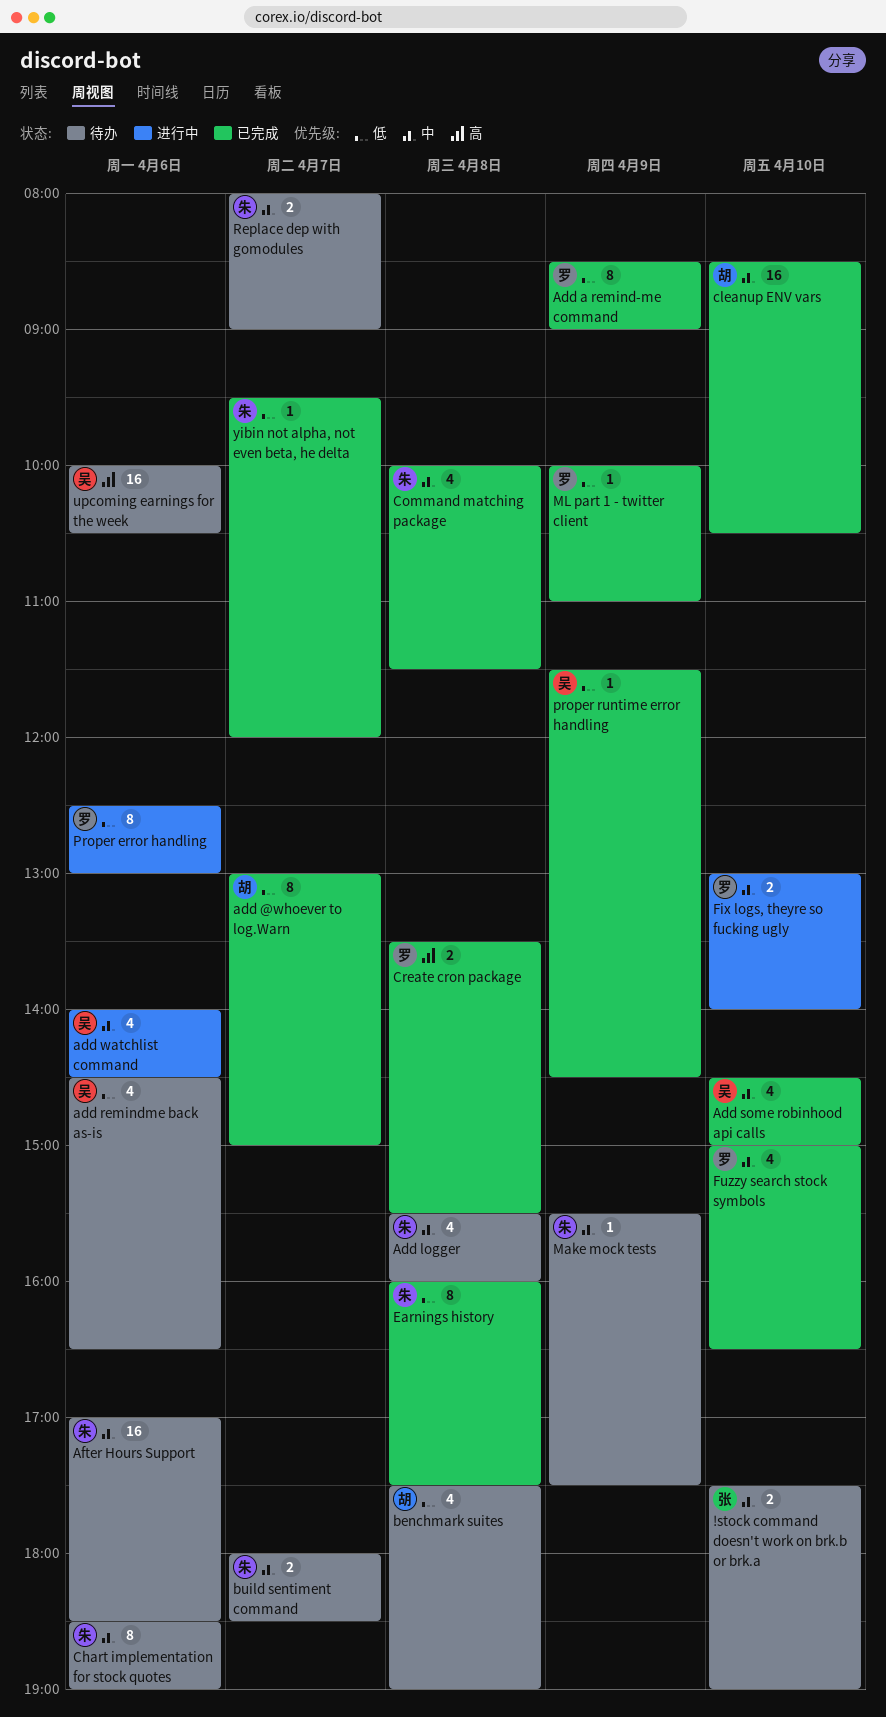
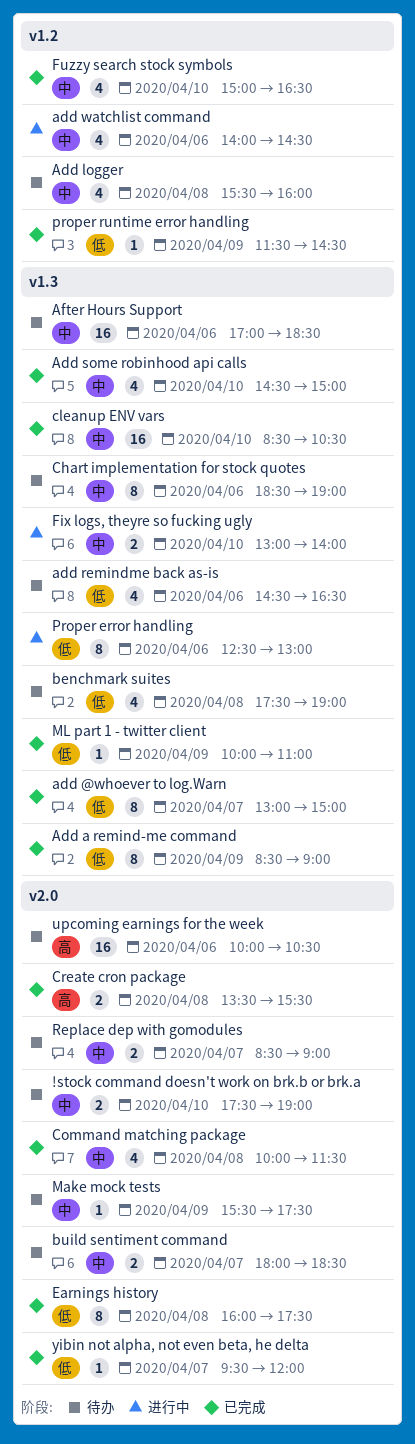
Replace dep with gomodules, begins: 08:00 -> 08:30

